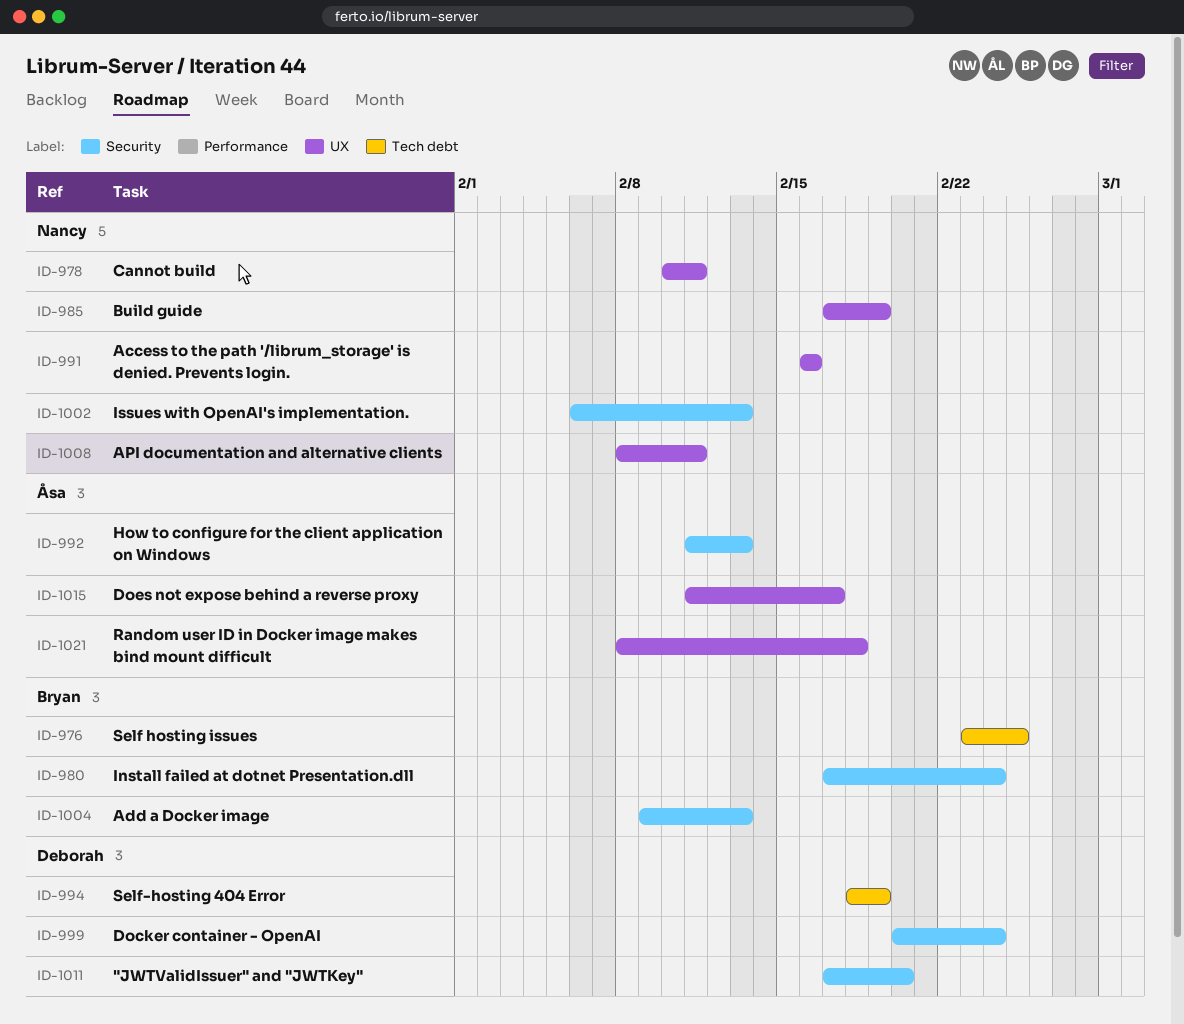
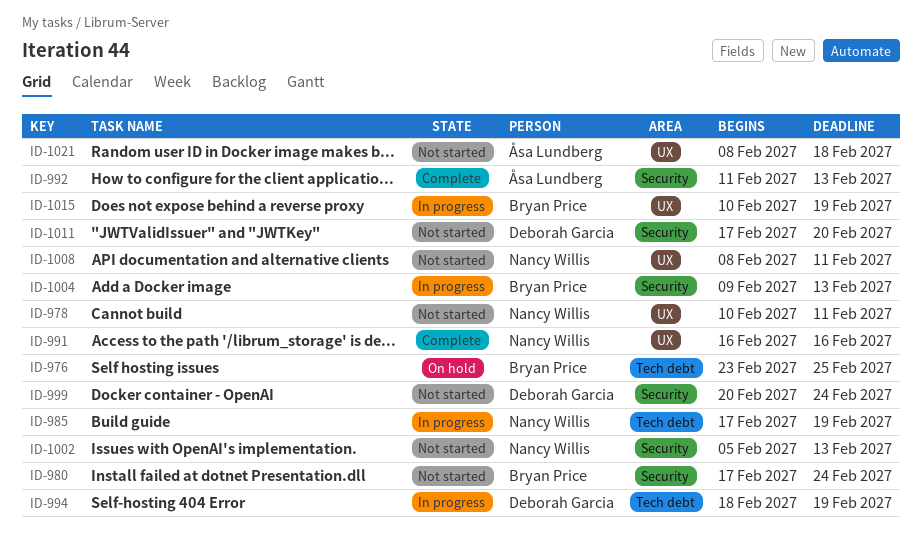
ID-985, label: UX -> Tech debt
ID-1002, start: Feb 6 -> Feb 5
ID-1015, owner: Åsa Lundberg -> Bryan Price
ID-1015, start: Feb 11 -> Feb 10
ID-1015, due: Feb 17 -> Feb 19

